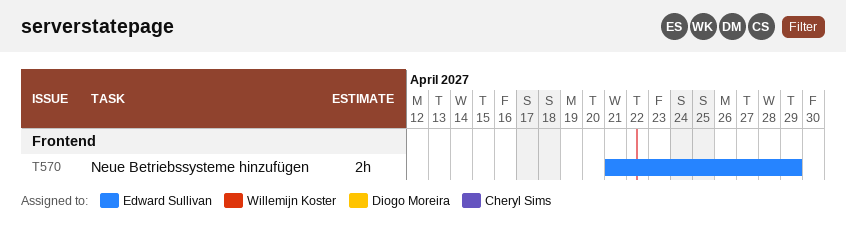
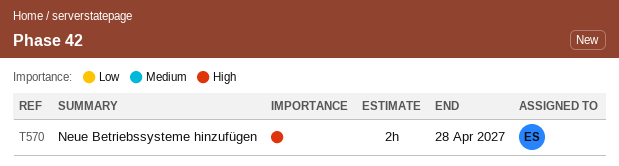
T570, due: Apr 29 -> Apr 28

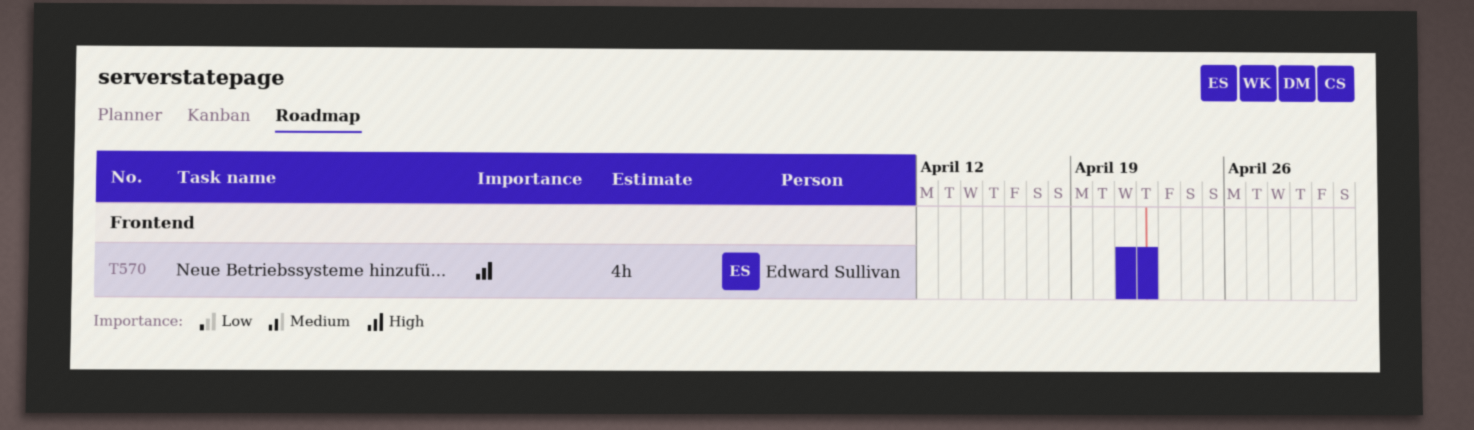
T570, estimate: 2h -> 4h
T570, due: Apr 28 -> Apr 22

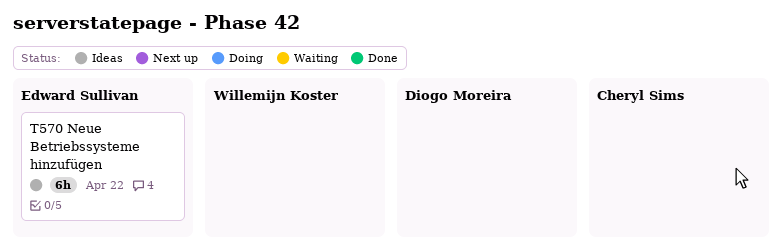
T570, estimate: 4h -> 6h

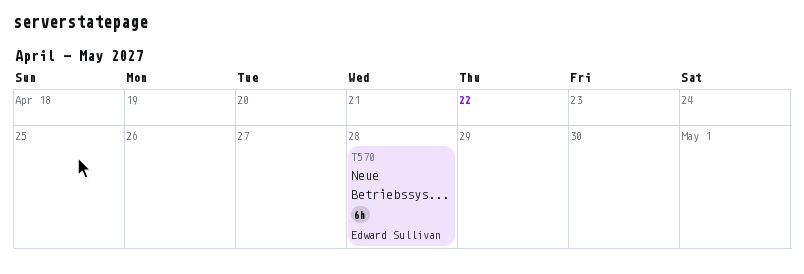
T570, due: Apr 22 -> Apr 28

